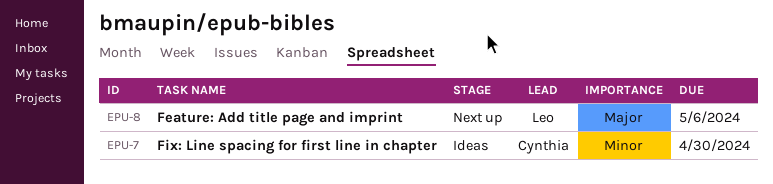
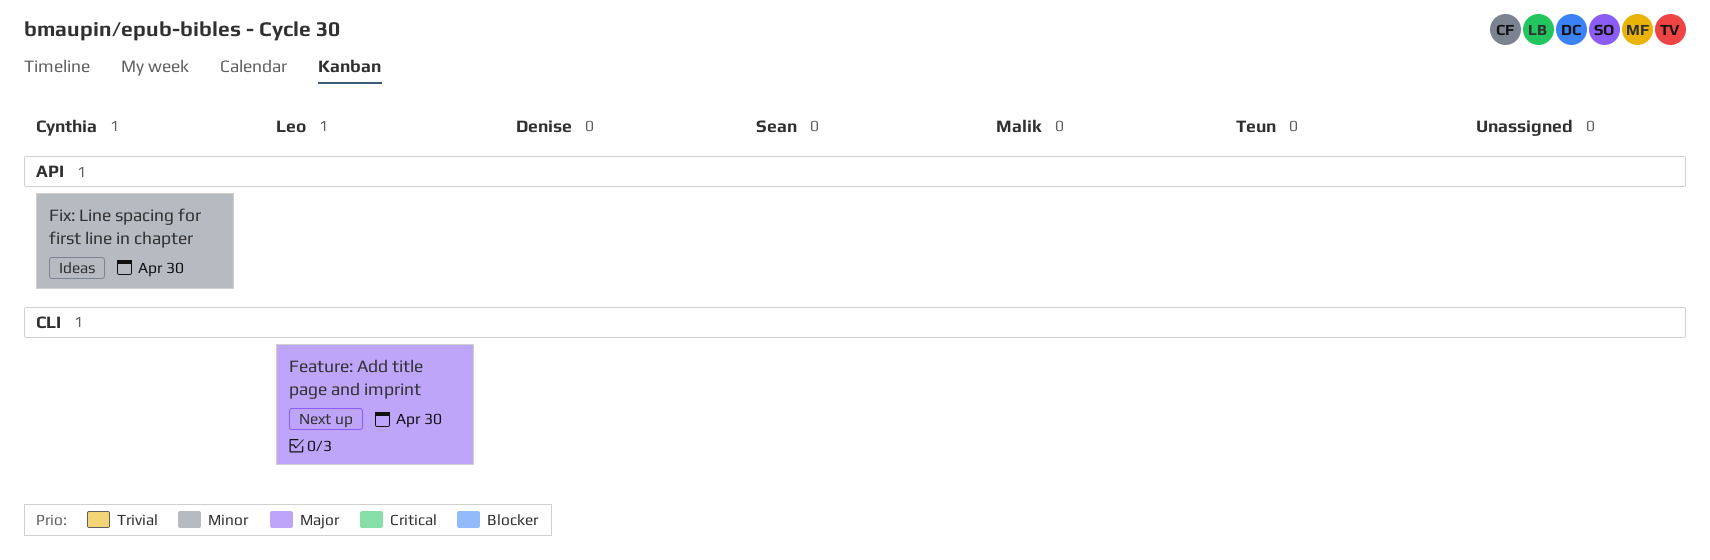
Feature: Add title page and imprint, due: May 6 -> Apr 30

